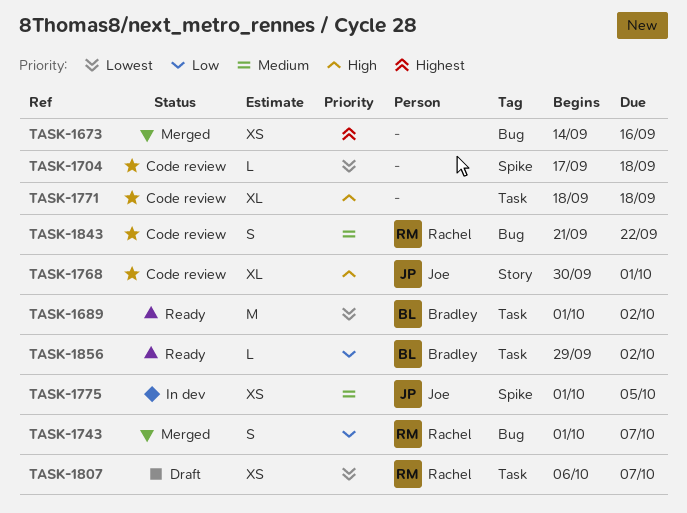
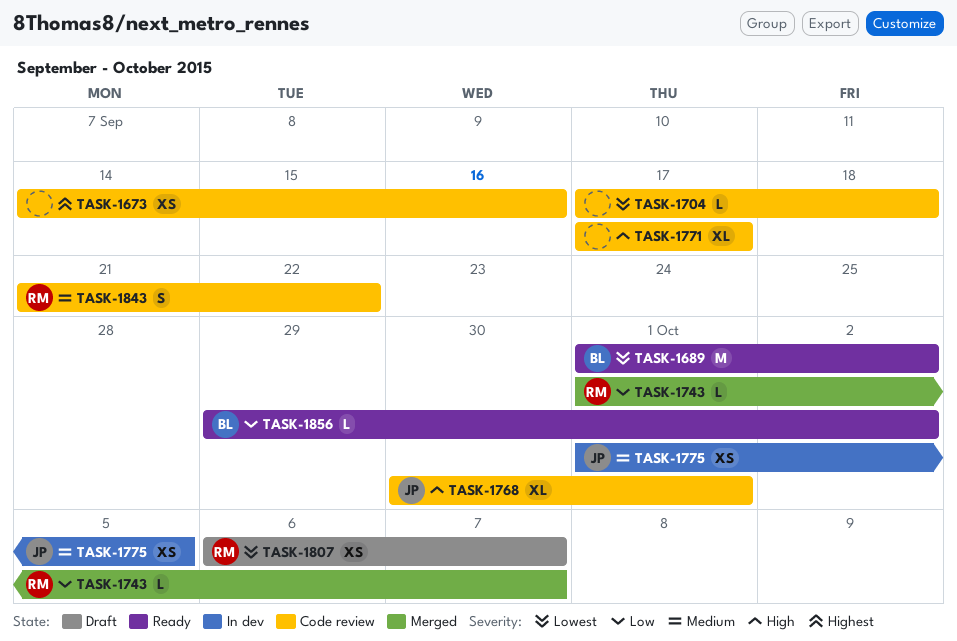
TASK-1673, status: Merged -> Code review
TASK-1743, estimate: S -> L
TASK-1771, start: Sep 18 -> Sep 17
TASK-1771, due: Sep 18 -> Sep 17

